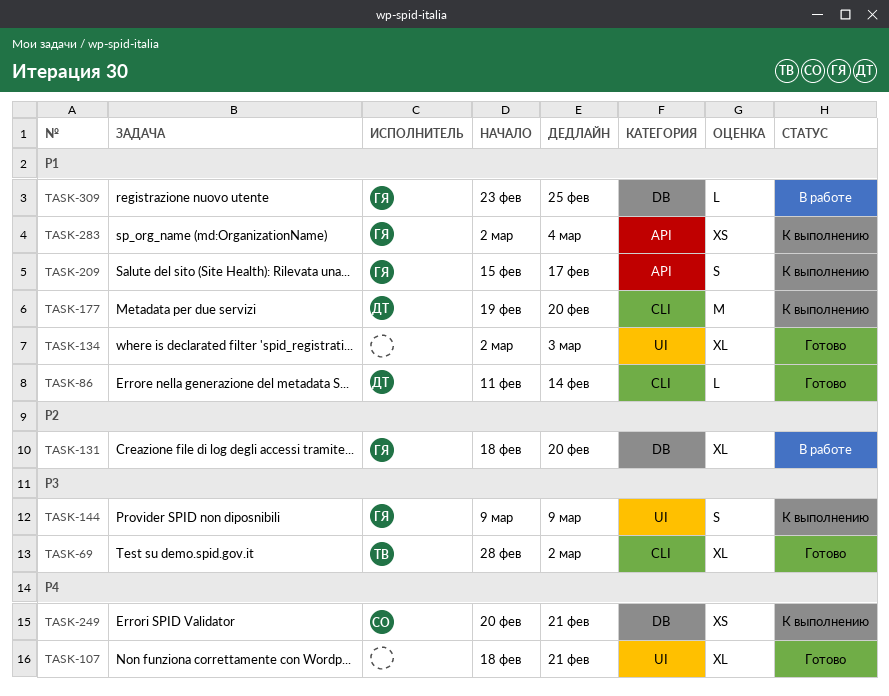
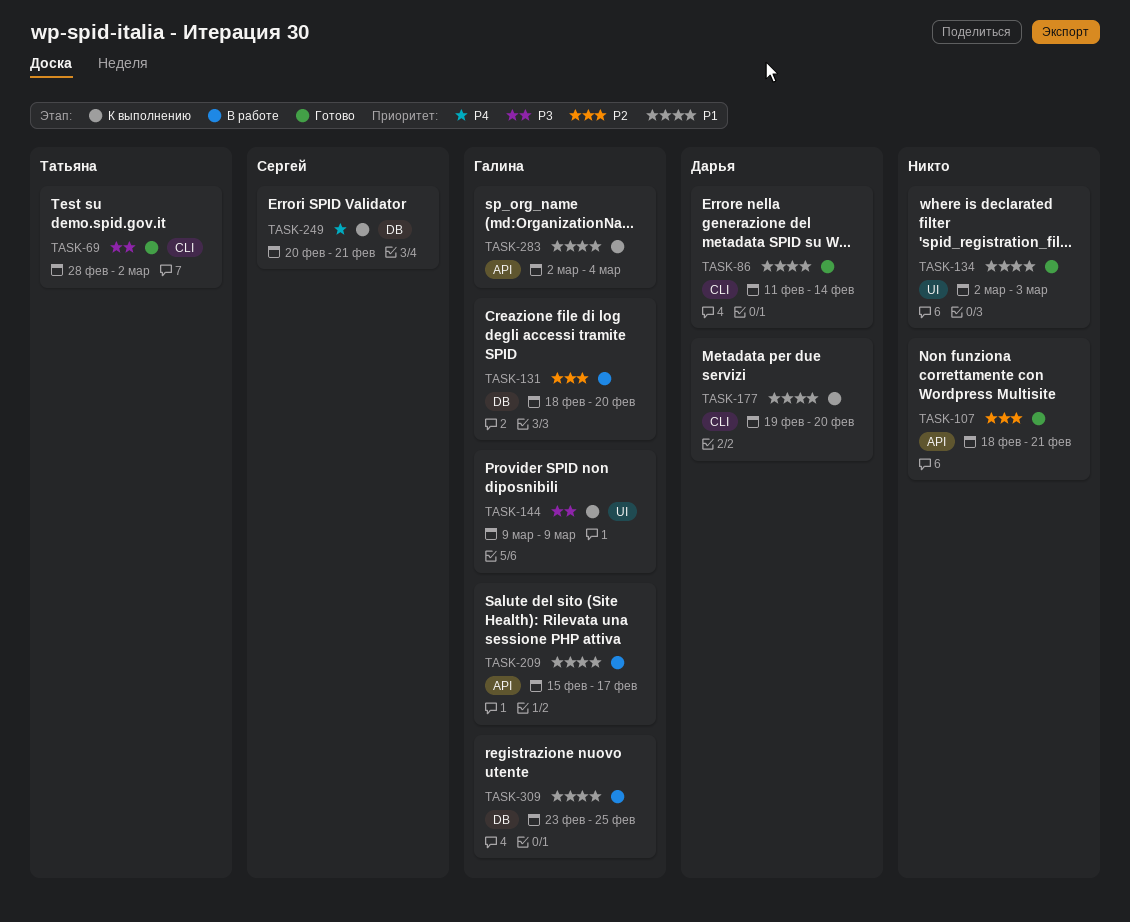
TASK-107, priority: P4 -> P2
TASK-107, label: UI -> API
TASK-209, status: К выполнению -> В работе

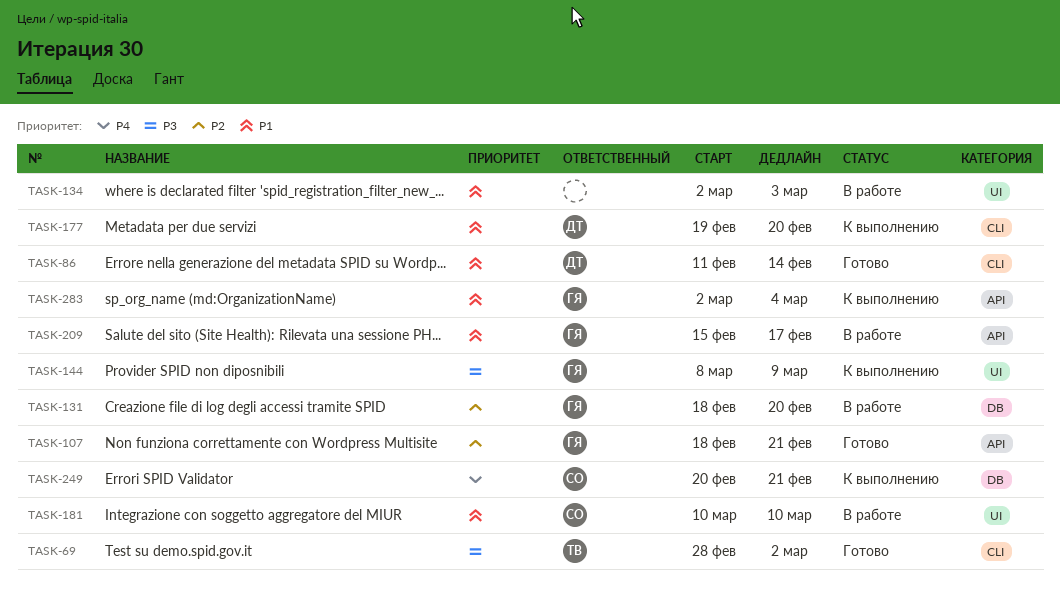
TASK-107, owner: none -> Галина
TASK-134, status: Готово -> В работе
TASK-144, start: Mar 9 -> Mar 8
TASK-181: none -> present
TASK-309: present -> none

